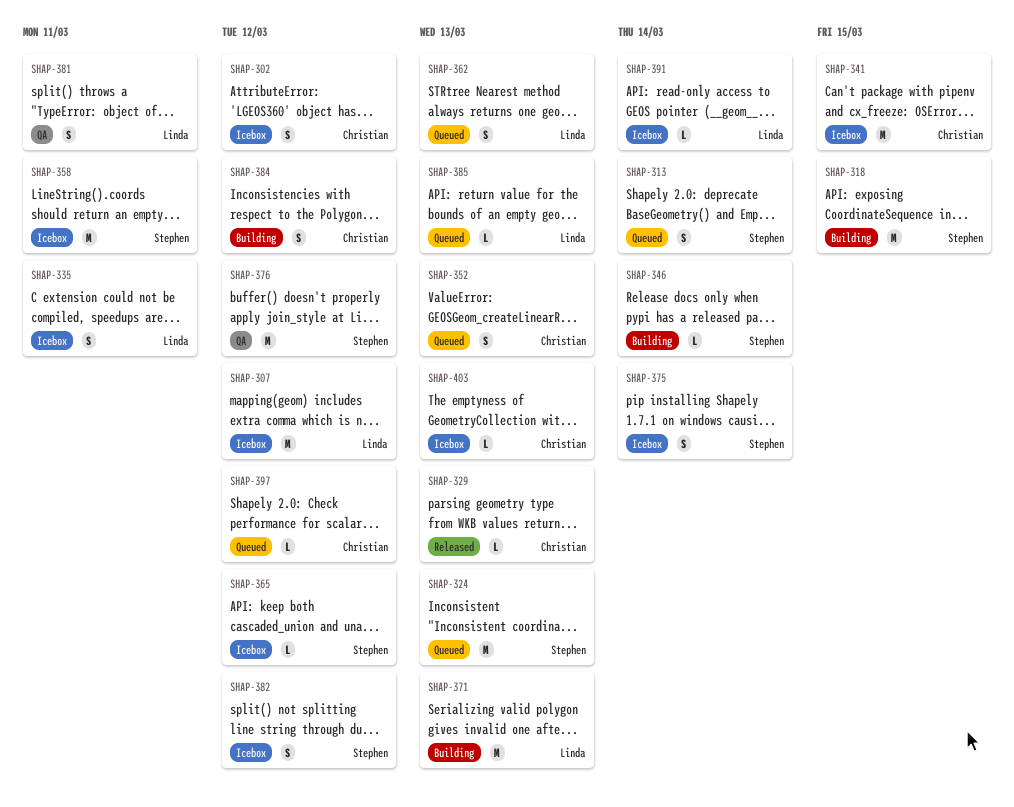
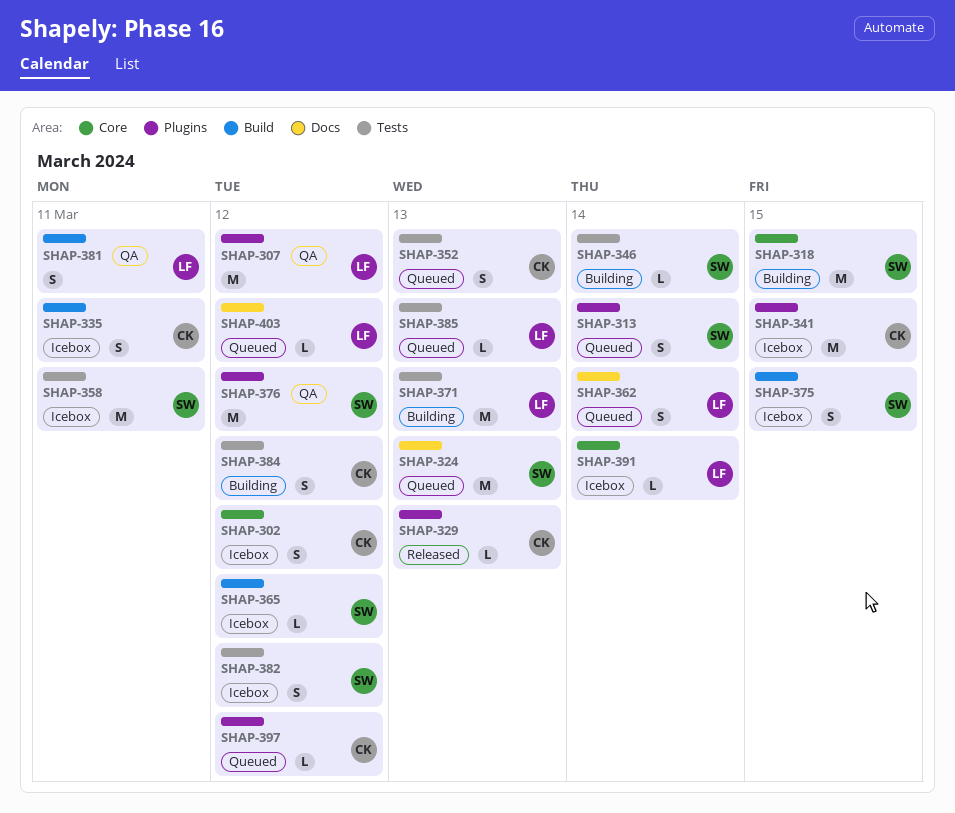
SHAP-307, status: Icebox -> QA
SHAP-335, owner: Linda -> Christian
SHAP-362, due: Mar 13 -> Mar 14
SHAP-375, due: Mar 14 -> Mar 15
SHAP-403, status: Icebox -> Queued
SHAP-403, owner: Christian -> Linda
SHAP-403, due: Mar 13 -> Mar 12

